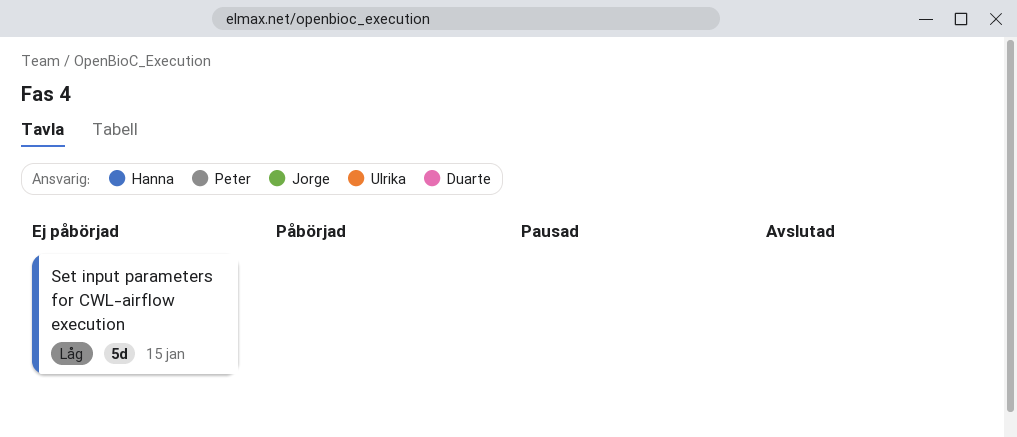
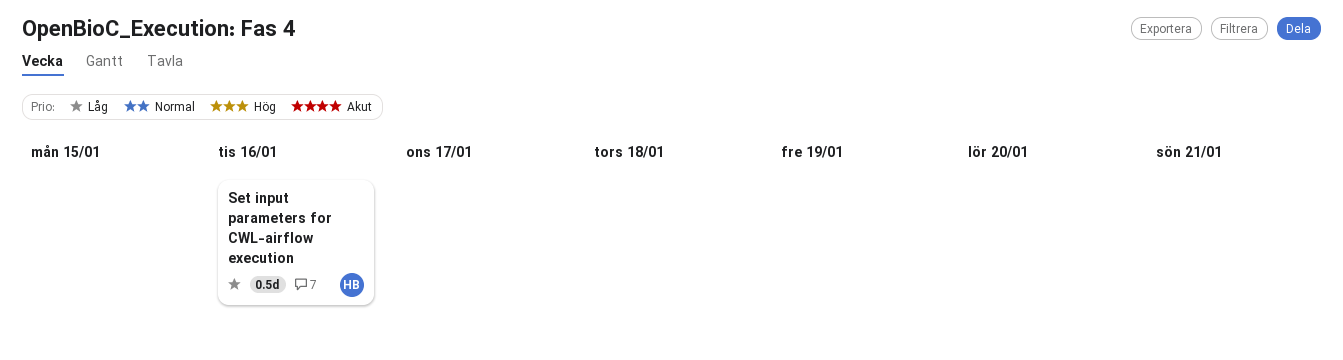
Set input parameters for CWL-airflow execution, estimate: 5d -> 0.5d
Set input parameters for CWL-airflow execution, due: Jan 15 -> Jan 16

